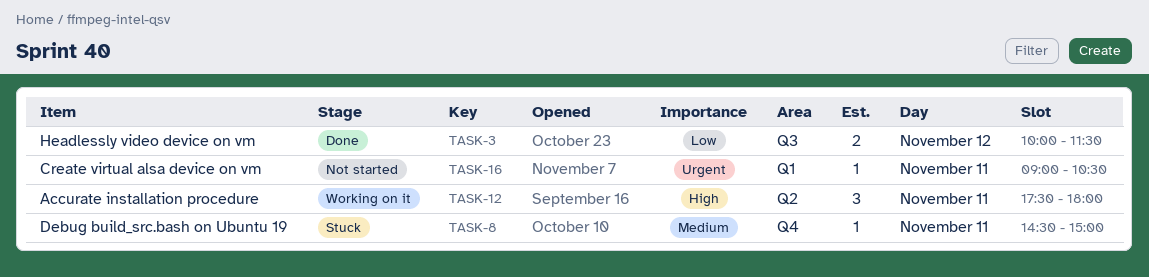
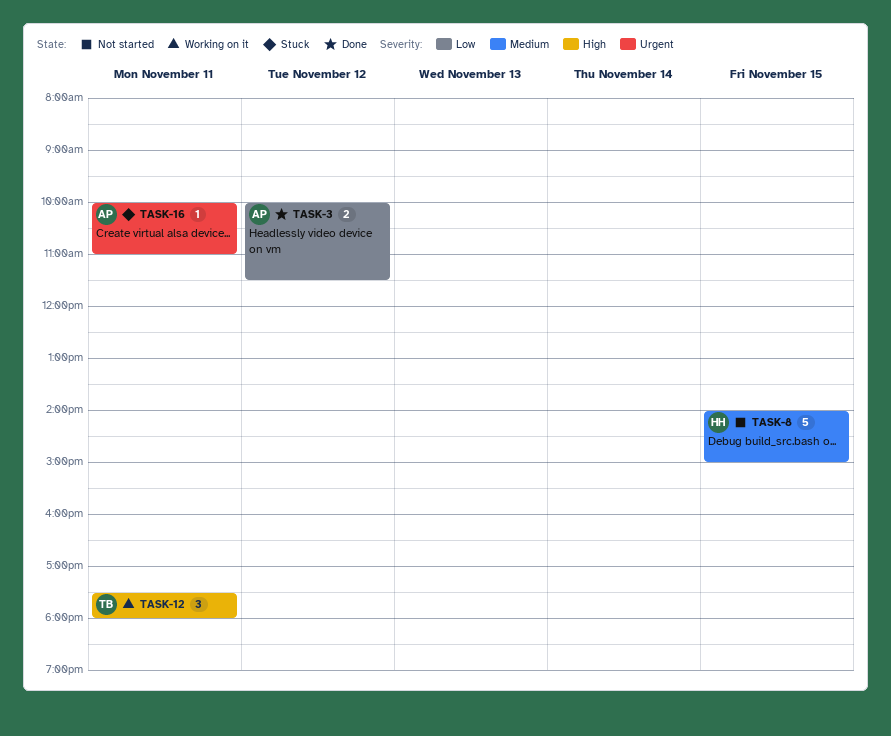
TASK-8, status: Stuck -> Not started
TASK-8, estimate: 1 -> 5
TASK-8, day: Nov 11 -> Nov 15
TASK-8, begins: 14:30 -> 14:00
TASK-16, status: Not started -> Stuck
TASK-16, begins: 09:00 -> 10:00
TASK-16, ends: 10:30 -> 11:00

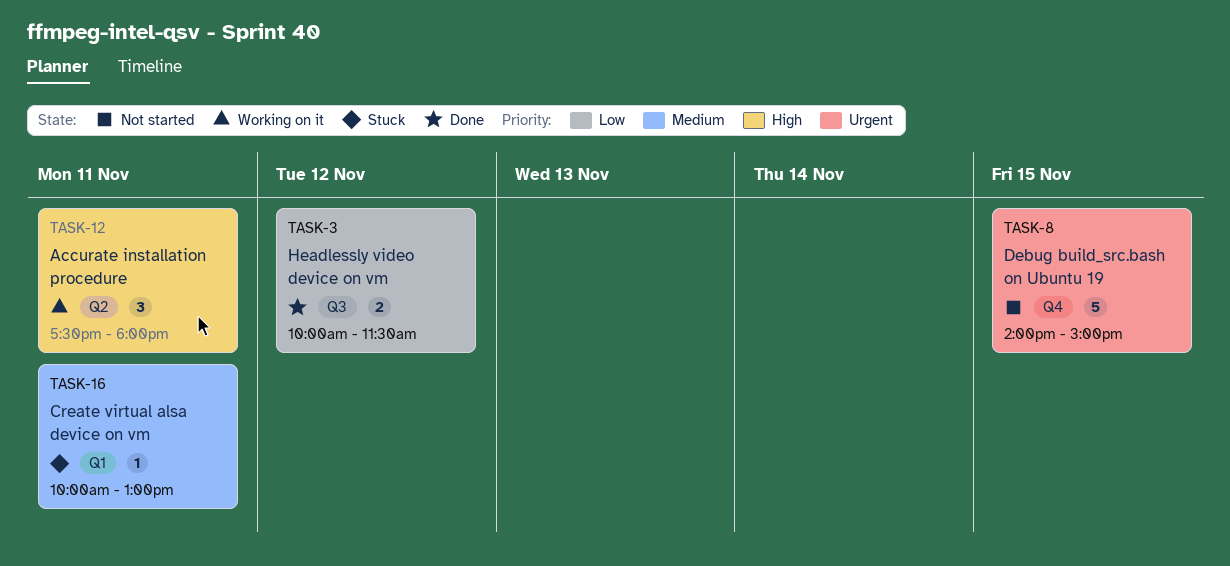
TASK-8, priority: Medium -> Urgent
TASK-16, priority: Urgent -> Medium
TASK-16, ends: 11:00 -> 13:00

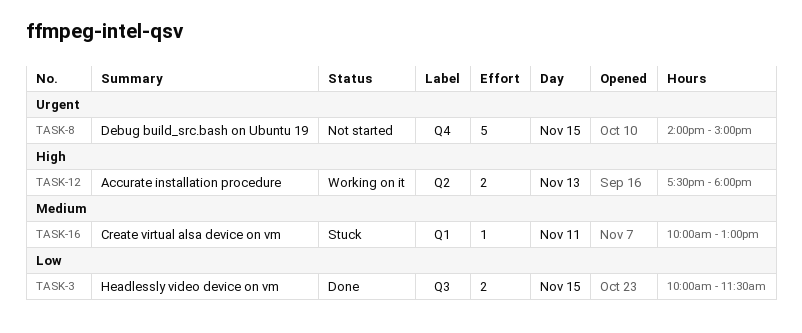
TASK-3, day: Nov 12 -> Nov 15
TASK-12, estimate: 3 -> 2
TASK-12, day: Nov 11 -> Nov 13

